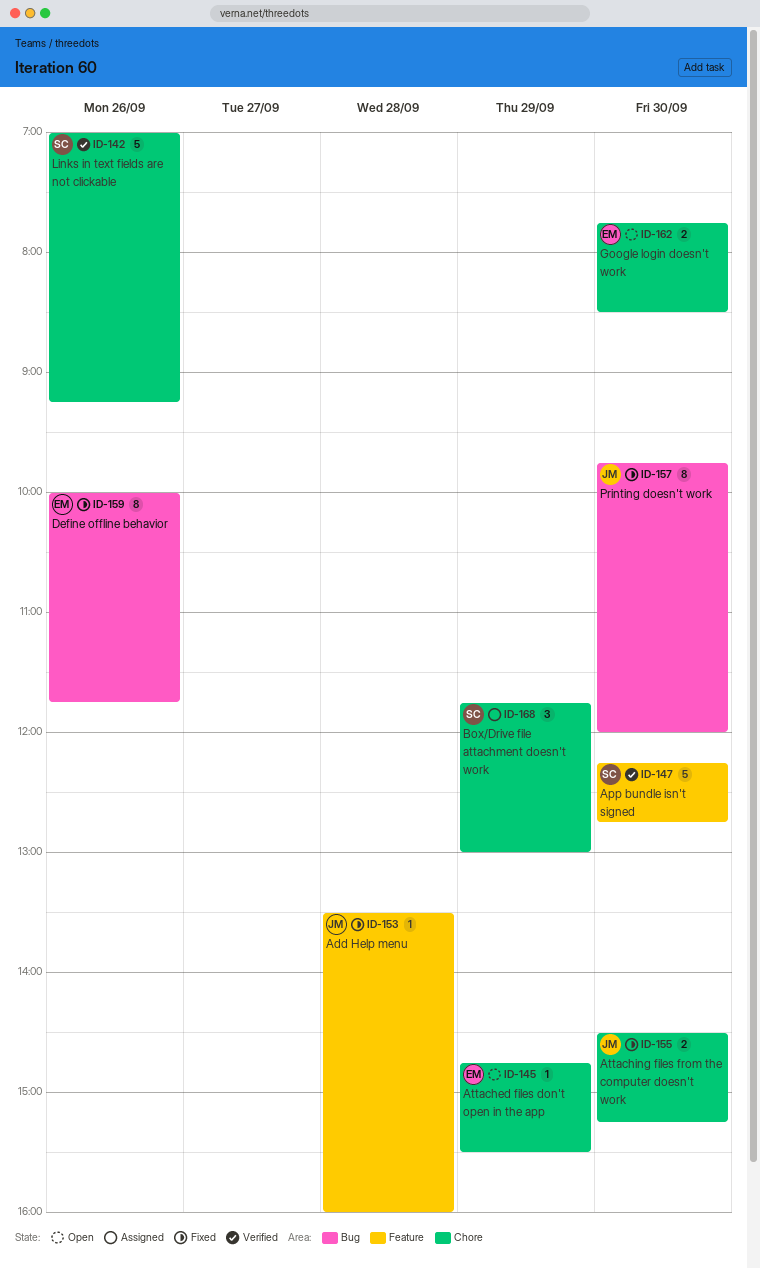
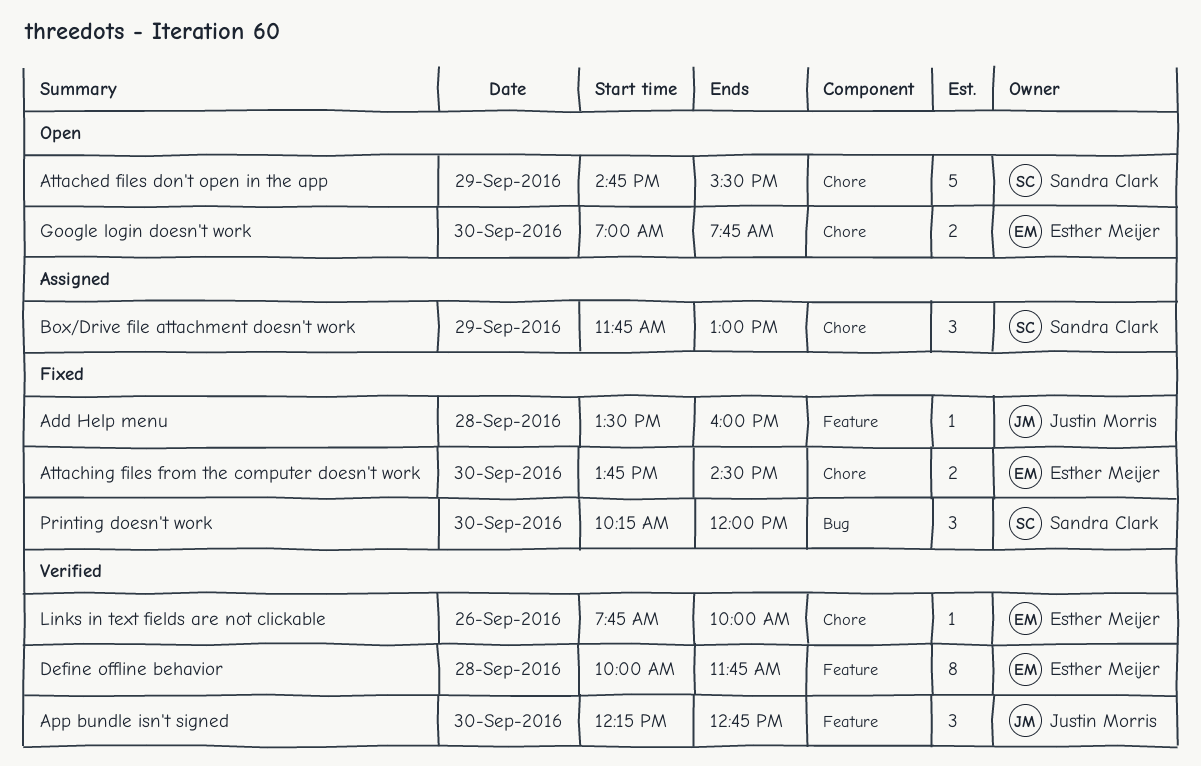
App bundle isn't signed, owner: Sandra Clark -> Justin Morris
App bundle isn't signed, estimate: 5 -> 3
Attached files don't open in the app, owner: Esther Meijer -> Sandra Clark
Attached files don't open in the app, estimate: 1 -> 5
Attaching files from the computer doesn't work, owner: Justin Morris -> Esther Meijer
Attaching files from the computer doesn't work, begins: 14:30 -> 13:45
Attaching files from the computer doesn't work, ends: 15:15 -> 14:30
Define offline behavior, status: Fixed -> Verified
Define offline behavior, label: Bug -> Feature
Define offline behavior, day: Sep 26 -> Sep 28
Google login doesn't work, begins: 07:45 -> 07:00
Google login doesn't work, ends: 08:30 -> 07:45
Links in text fields are not clickable, owner: Sandra Clark -> Esther Meijer
Links in text fields are not clickable, estimate: 5 -> 1
Links in text fields are not clickable, begins: 07:00 -> 07:45
Links in text fields are not clickable, ends: 09:15 -> 10:00
Printing doesn't work, owner: Justin Morris -> Sandra Clark
Printing doesn't work, estimate: 8 -> 3
Printing doesn't work, begins: 09:45 -> 10:15

